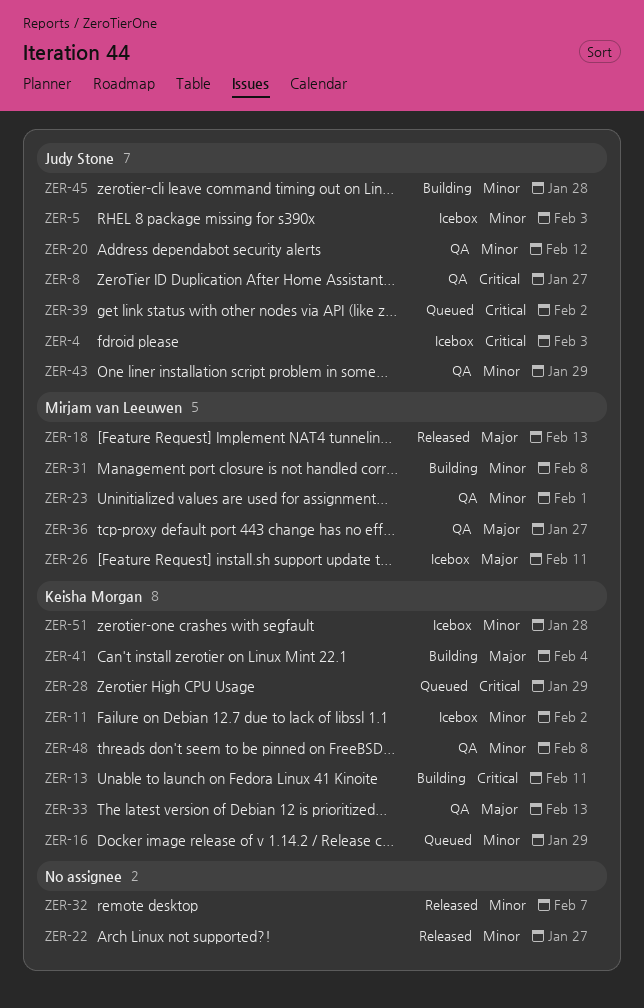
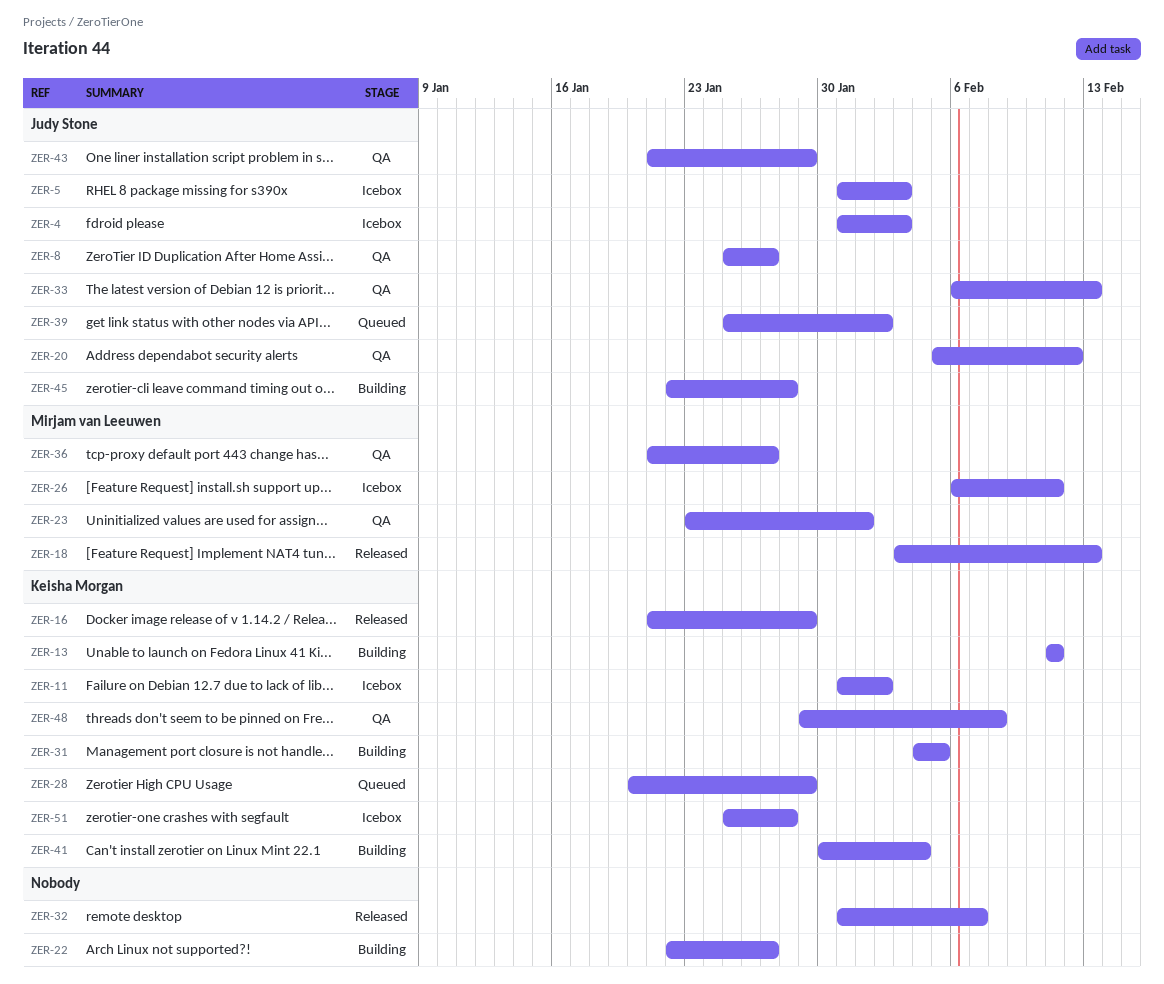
ZER-16, status: Queued -> Released
ZER-22, status: Released -> Building
ZER-31, owner: Mirjam van Leeuwen -> Keisha Morgan
ZER-31, due: Feb 8 -> Feb 5
ZER-33, owner: Keisha Morgan -> Judy Stone

